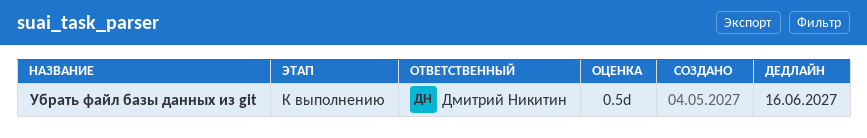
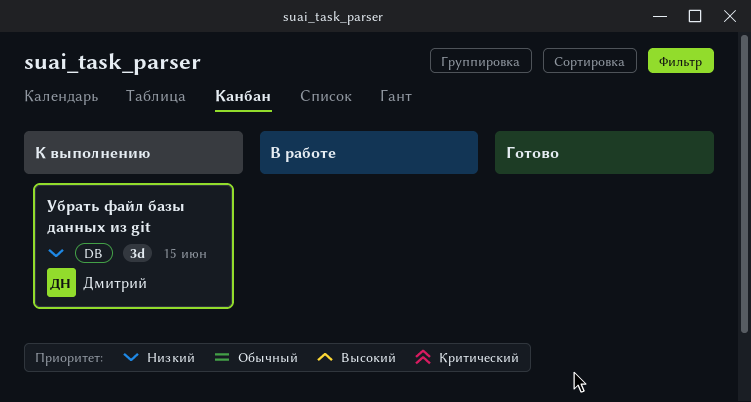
Убрать файл базы данных из git, estimate: 0.5d -> 3d
Убрать файл базы данных из git, due: Jun 16 -> Jun 15

